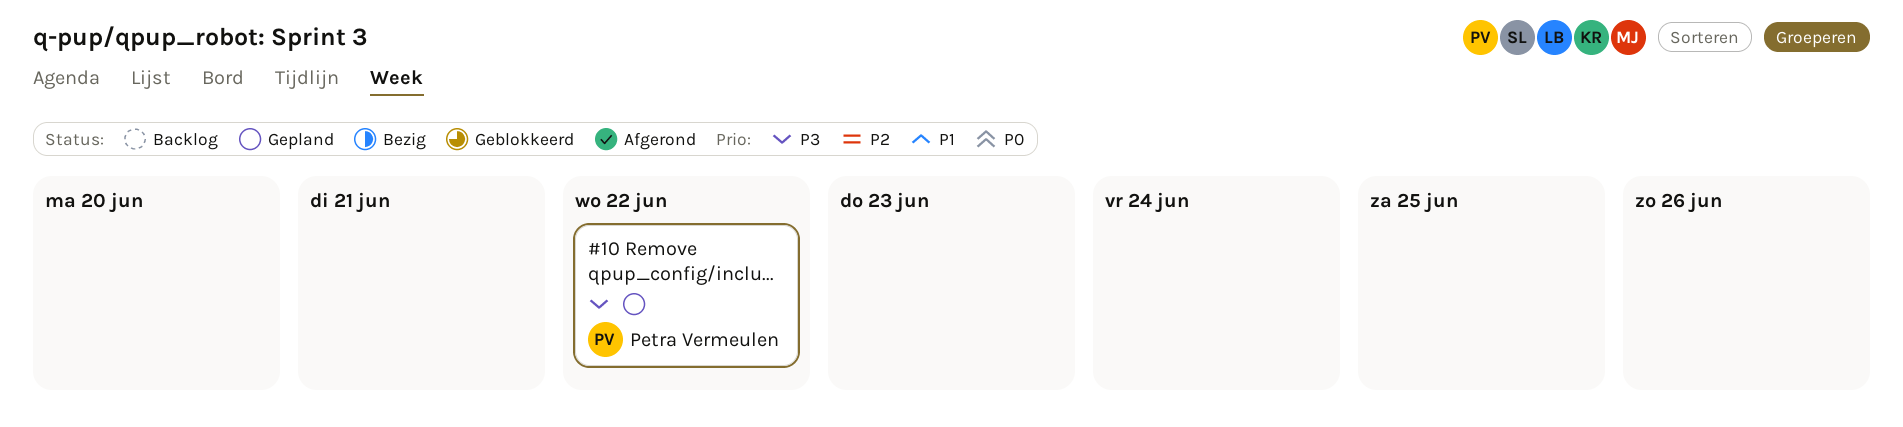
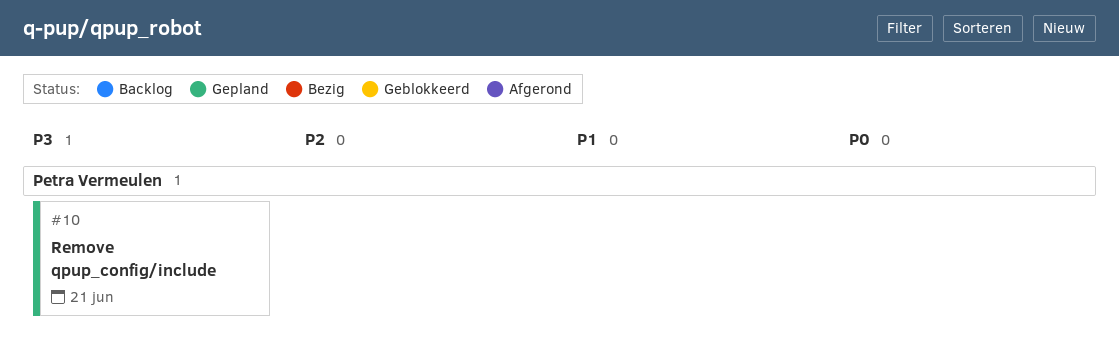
#10, due: Jun 22 -> Jun 21

